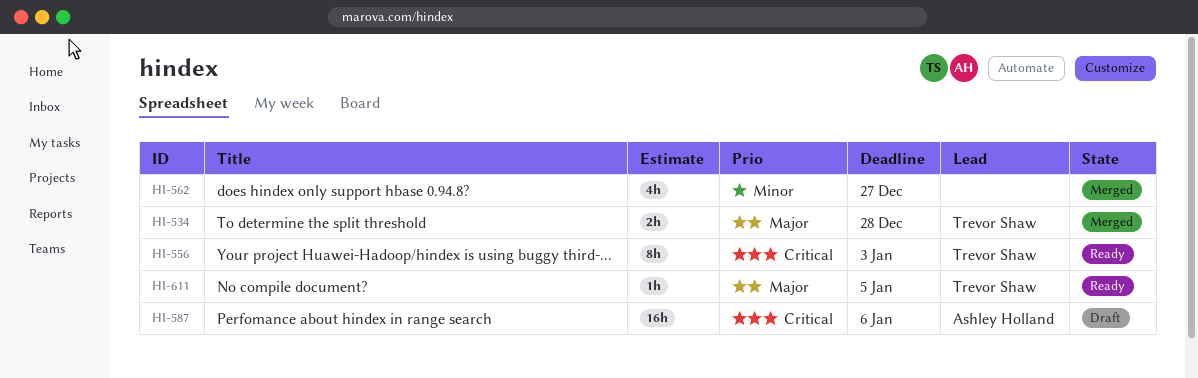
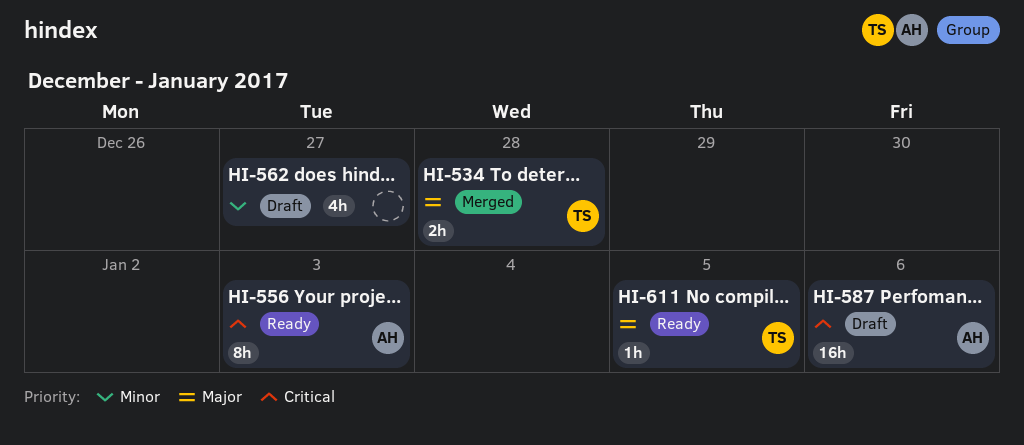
HI-556, owner: Trevor Shaw -> Ashley Holland
HI-562, status: Merged -> Draft

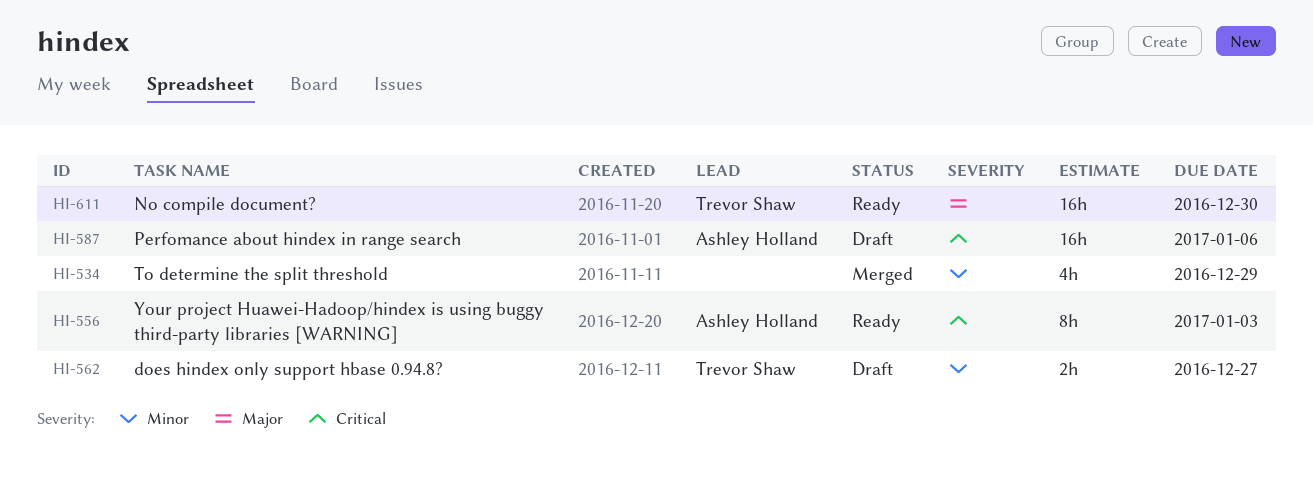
HI-534, owner: Trevor Shaw -> none
HI-534, priority: Major -> Minor
HI-534, estimate: 2h -> 4h
HI-534, due: Dec 28 -> Dec 29
HI-562, owner: none -> Trevor Shaw
HI-562, estimate: 4h -> 2h
HI-611, estimate: 1h -> 16h
HI-611, due: Jan 5 -> Dec 30

